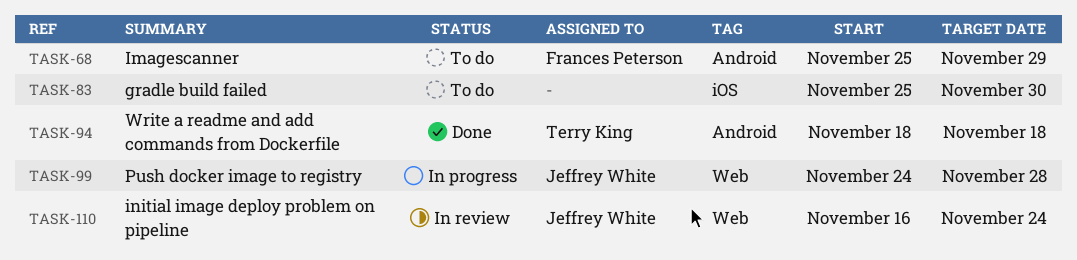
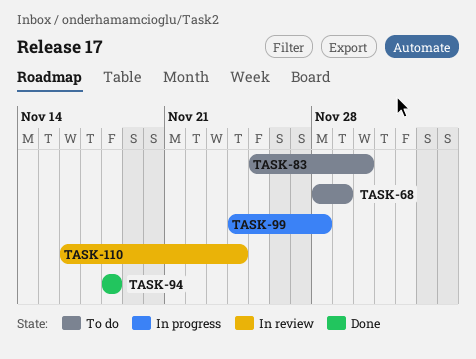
TASK-68, start: Nov 25 -> Nov 28

